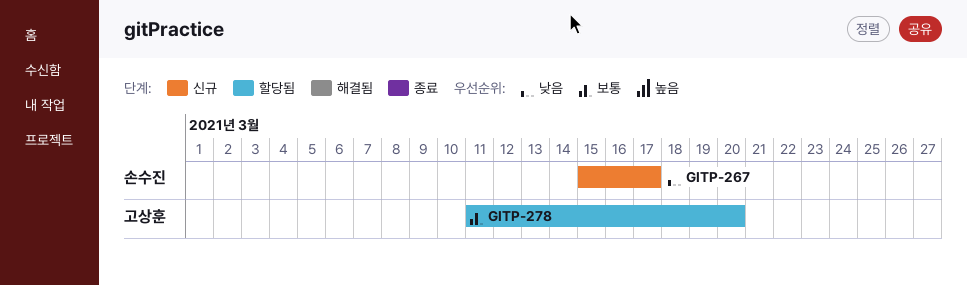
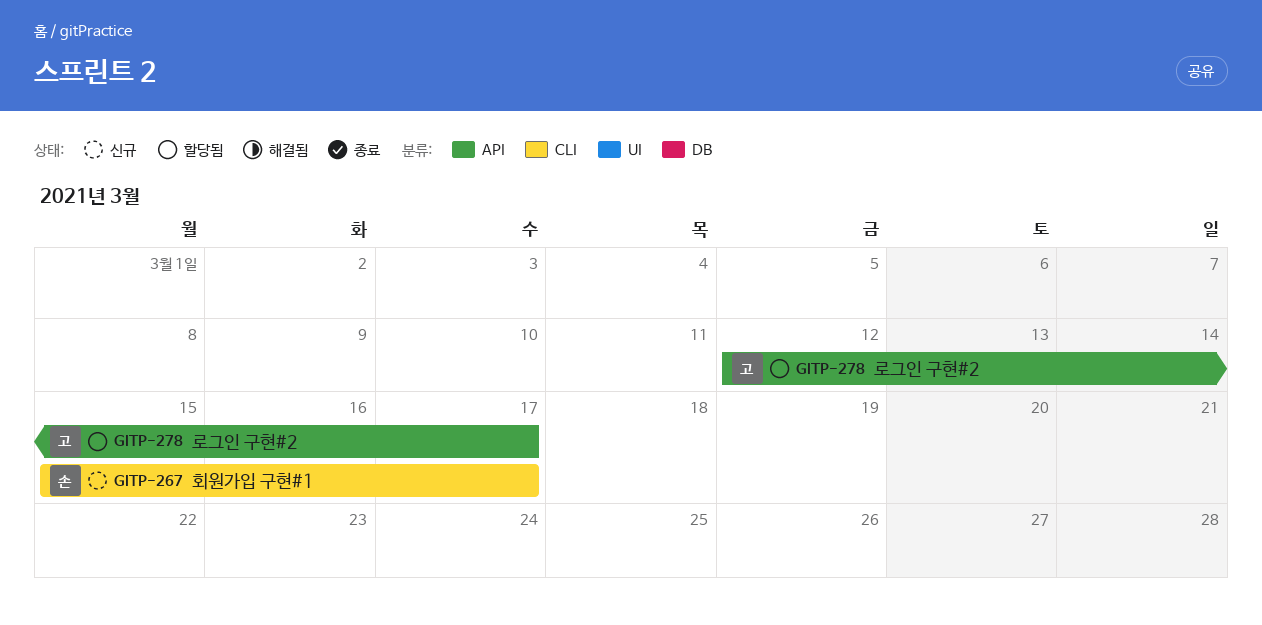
GITP-278, start: Mar 11 -> Mar 12
GITP-278, due: Mar 20 -> Mar 17

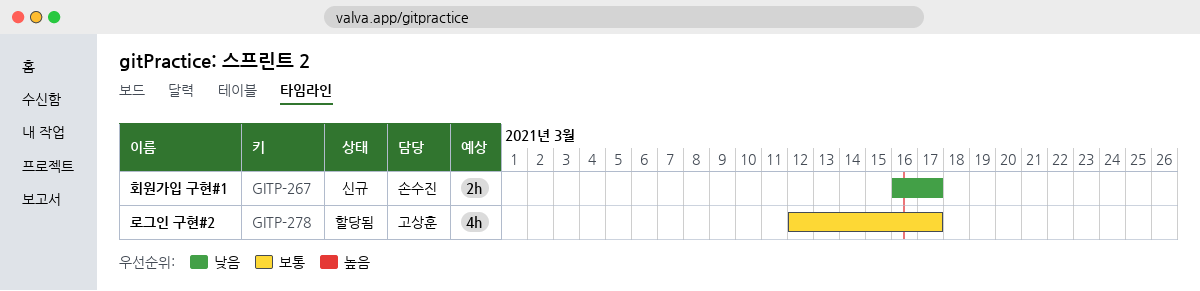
GITP-267, start: Mar 15 -> Mar 16

